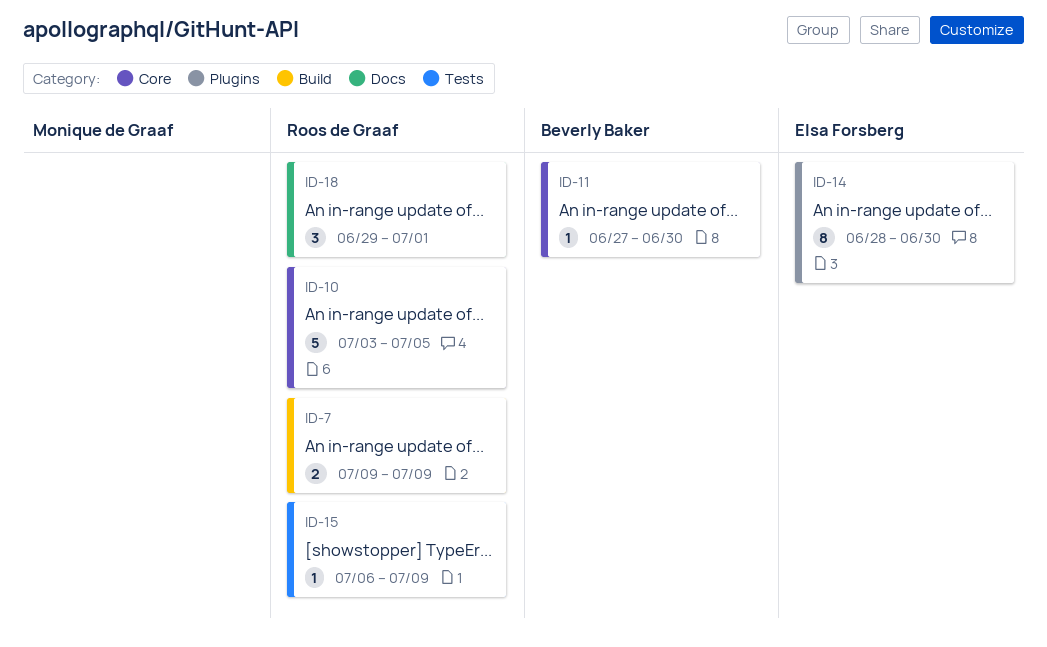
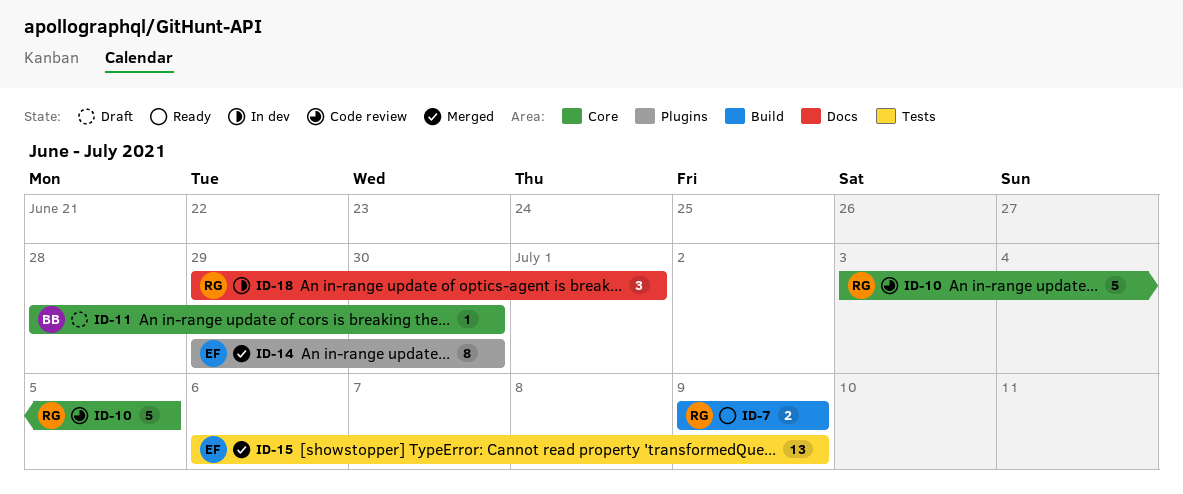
ID-11, start: Jun 27 -> Jun 28
ID-14, start: Jun 28 -> Jun 29
ID-15, owner: Roos de Graaf -> Elsa Forsberg
ID-15, estimate: 1 -> 13

